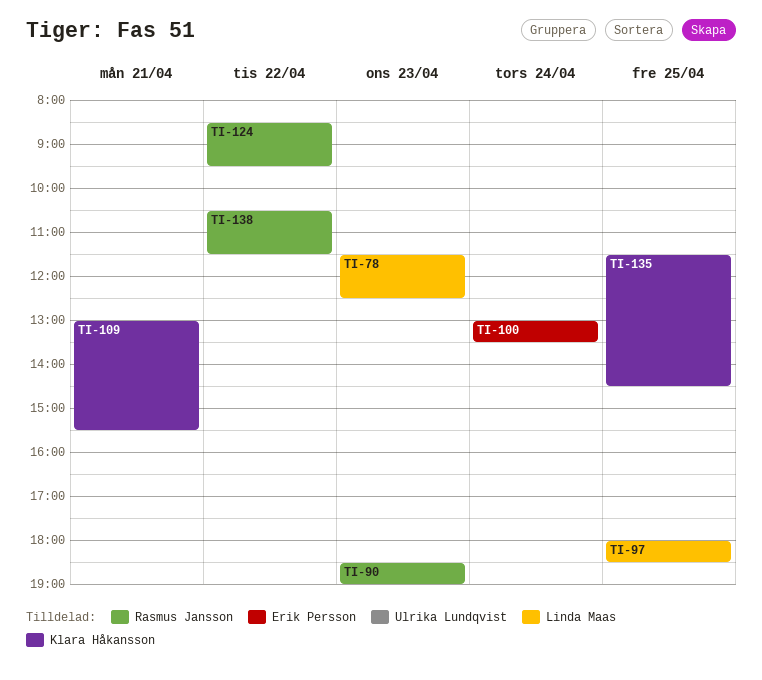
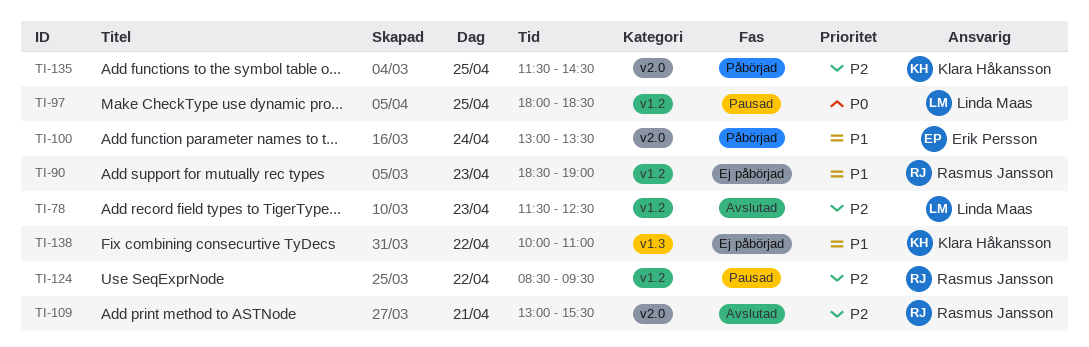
TI-109, owner: Klara Håkansson -> Rasmus Jansson
TI-138, owner: Rasmus Jansson -> Klara Håkansson
TI-138, begins: 10:30 -> 10:00
TI-138, ends: 11:30 -> 11:00

